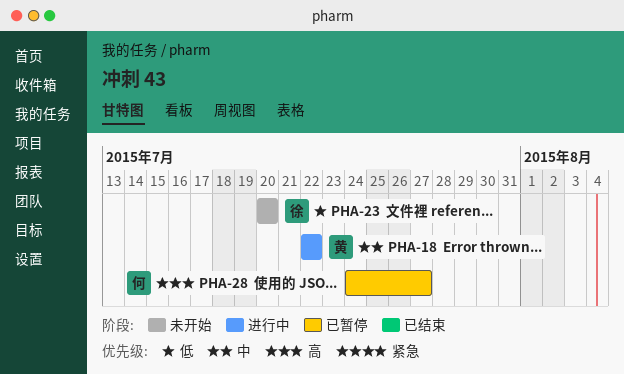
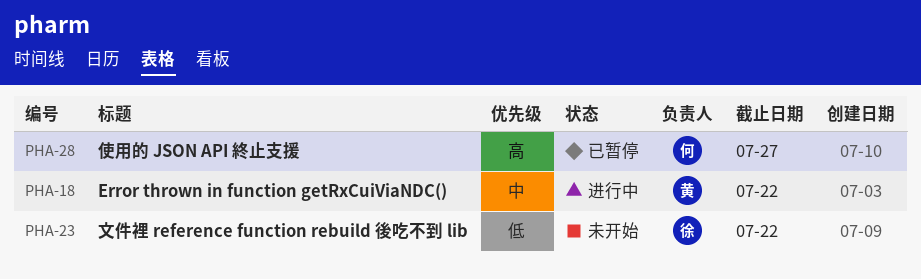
PHA-23, due: Jul 20 -> Jul 22

